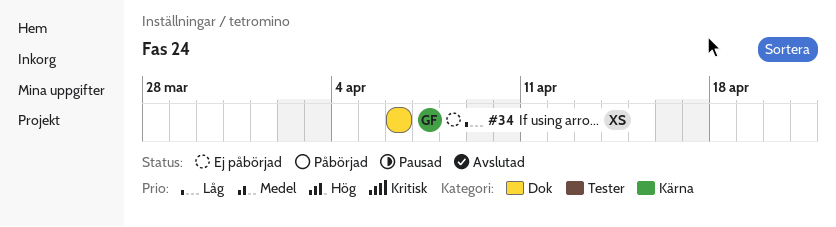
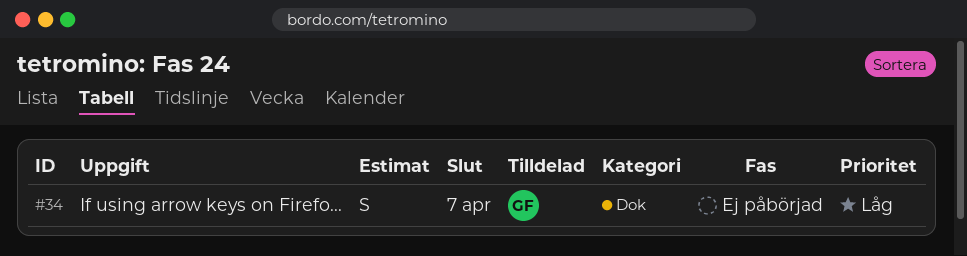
#34, estimate: XS -> S
#34, due: Apr 6 -> Apr 7

